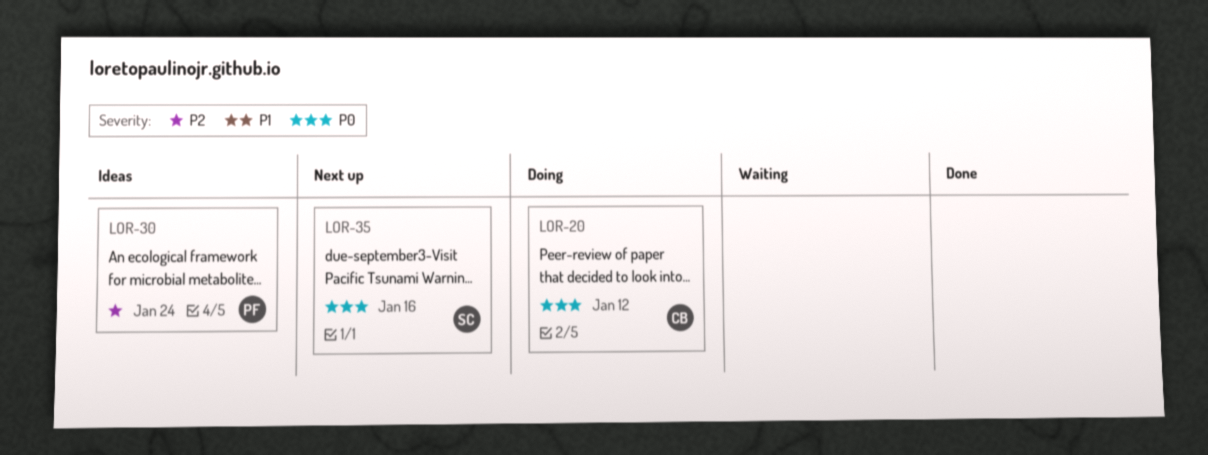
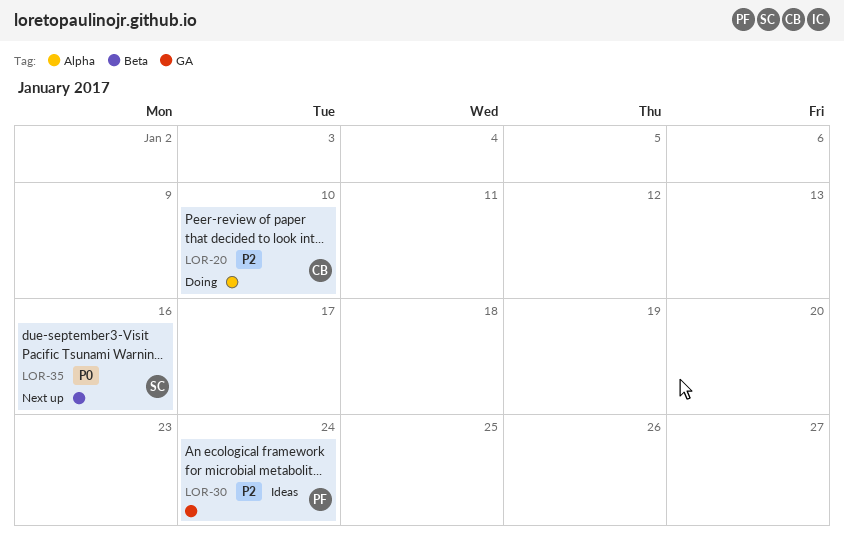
LOR-20, priority: P0 -> P2
LOR-20, due: Jan 12 -> Jan 10

